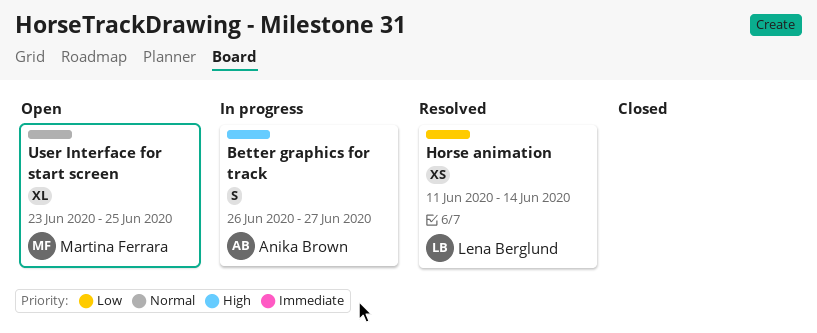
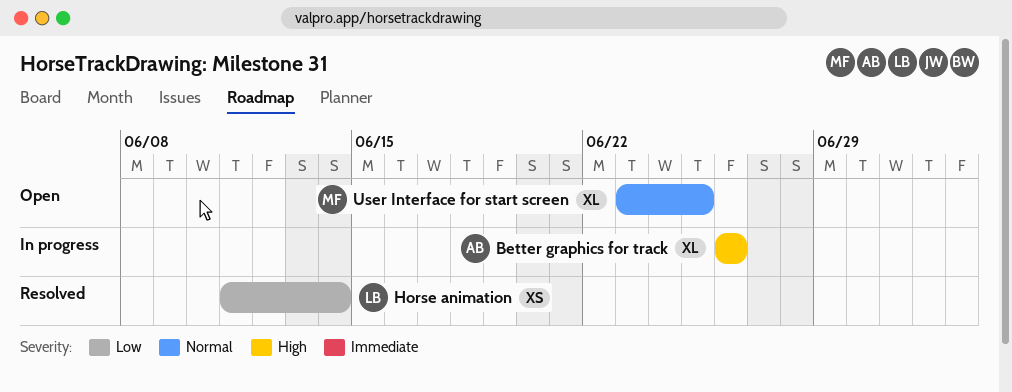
Better graphics for track, estimate: S -> XL
Better graphics for track, due: Jun 27 -> Jun 26

